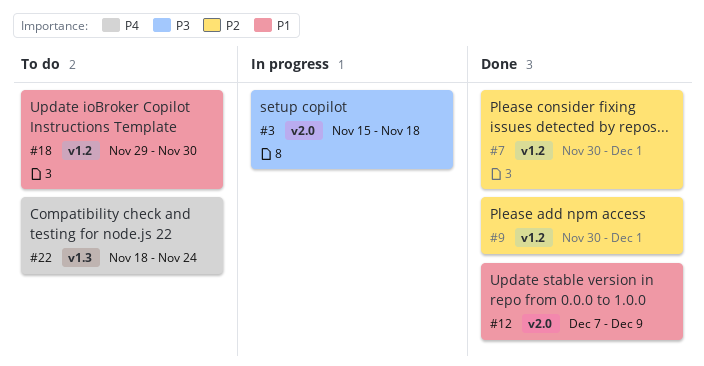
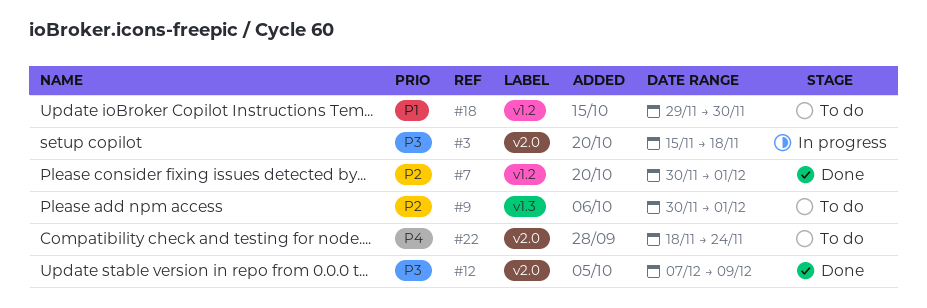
#9, status: Done -> To do
#9, label: v1.2 -> v1.3
#12, priority: P1 -> P3
#22, label: v1.3 -> v2.0

